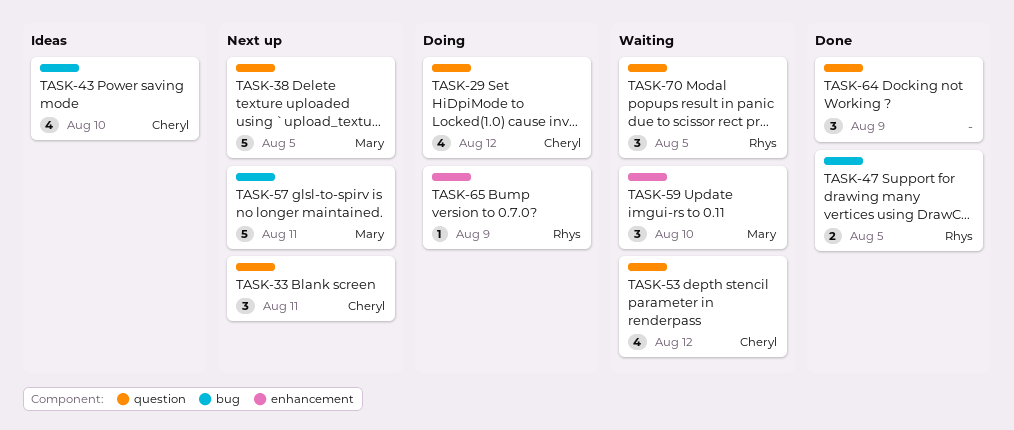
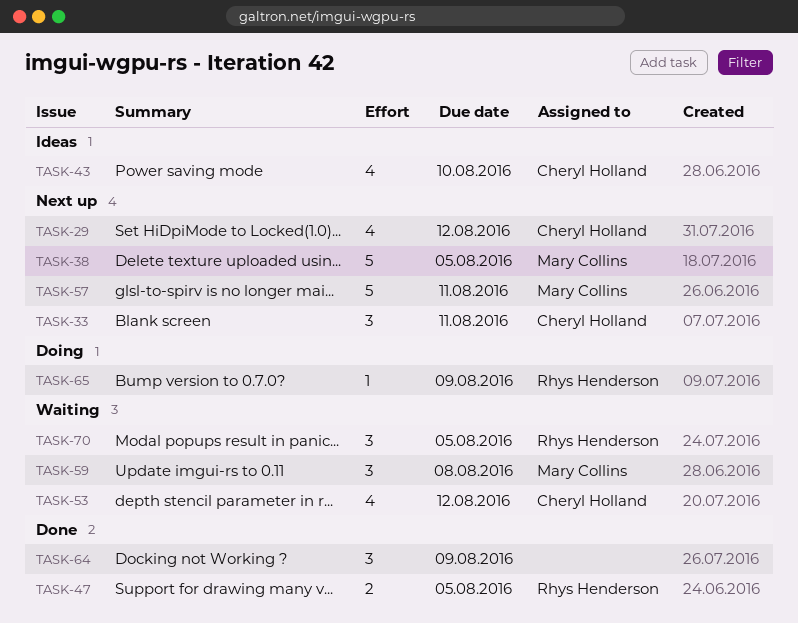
TASK-29, status: Doing -> Next up
TASK-59, due: Aug 10 -> Aug 8

